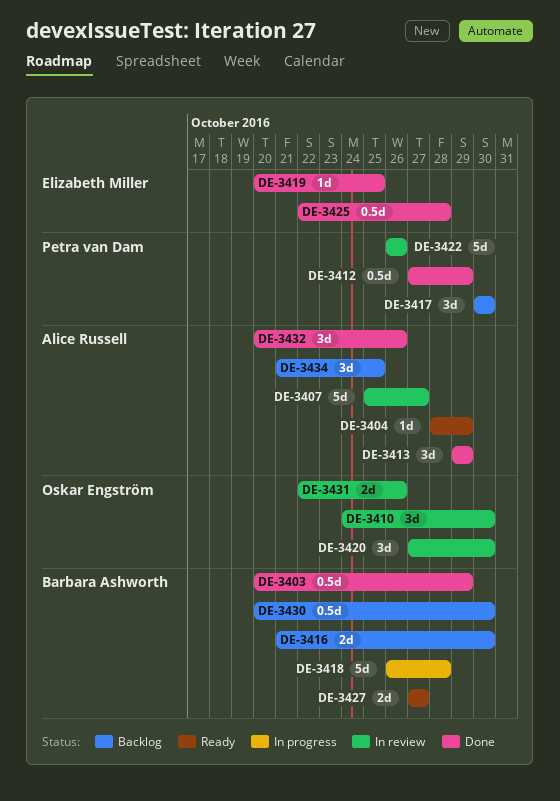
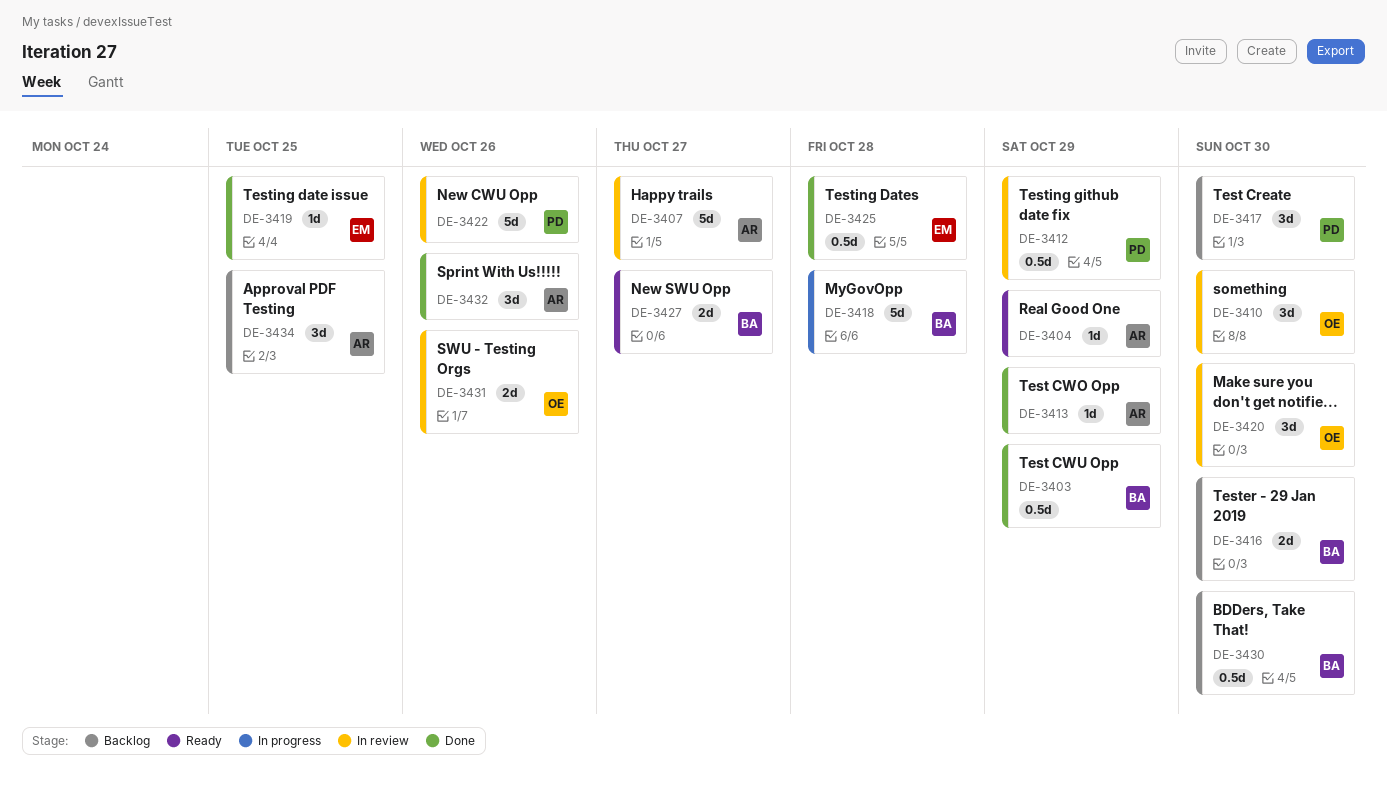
DE-3412, status: Done -> In review
DE-3413, estimate: 3d -> 1d

